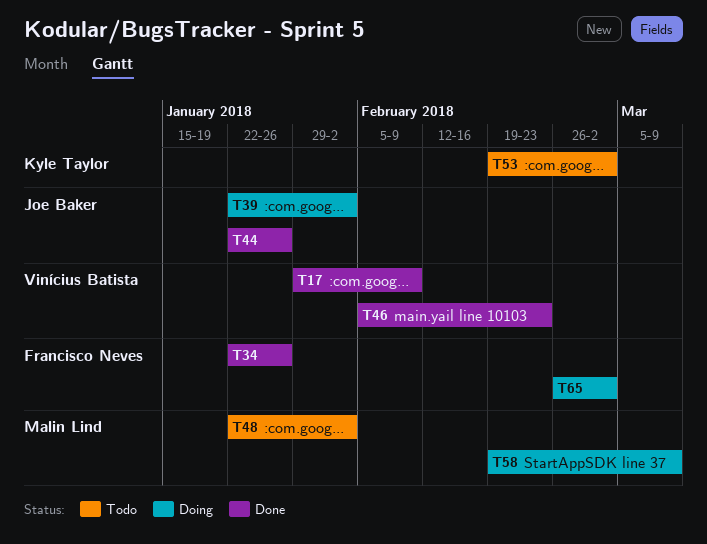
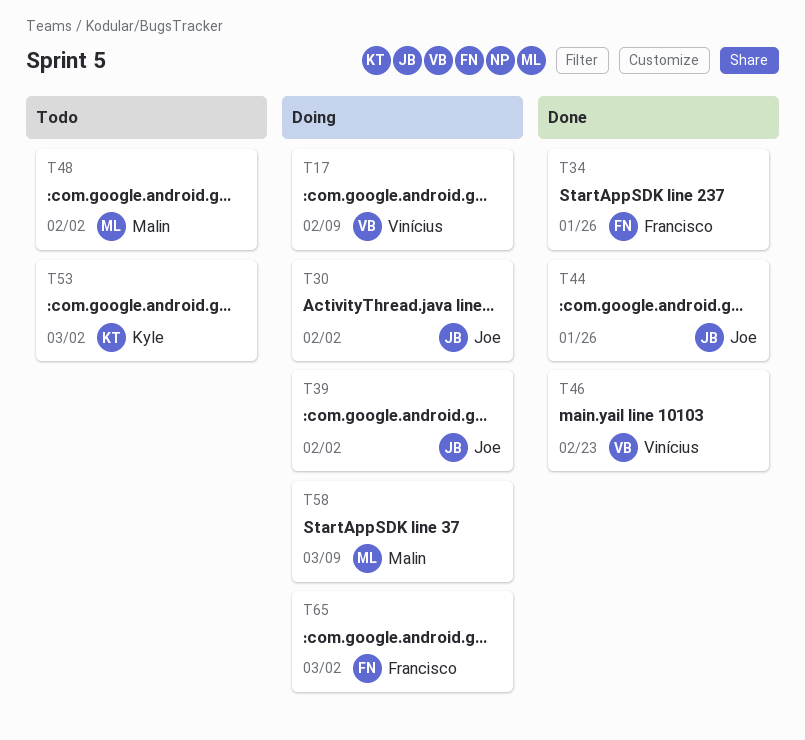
T17, status: Done -> Doing
T30: none -> present

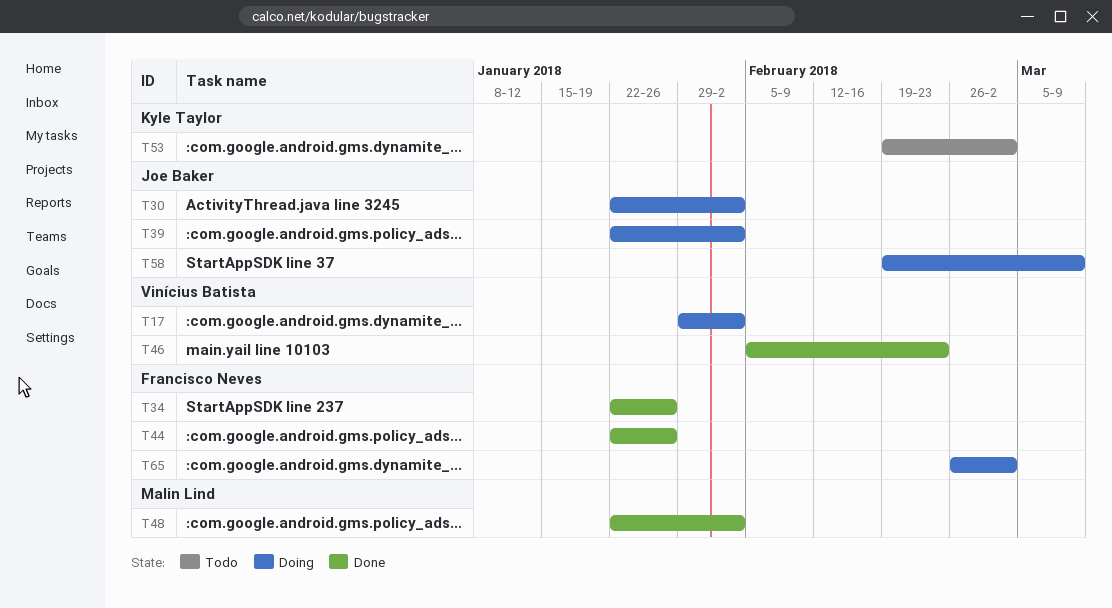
T17, due: Feb 9 -> Feb 2
T44, owner: Joe Baker -> Francisco Neves
T48, status: Todo -> Done
T58, owner: Malin Lind -> Joe Baker

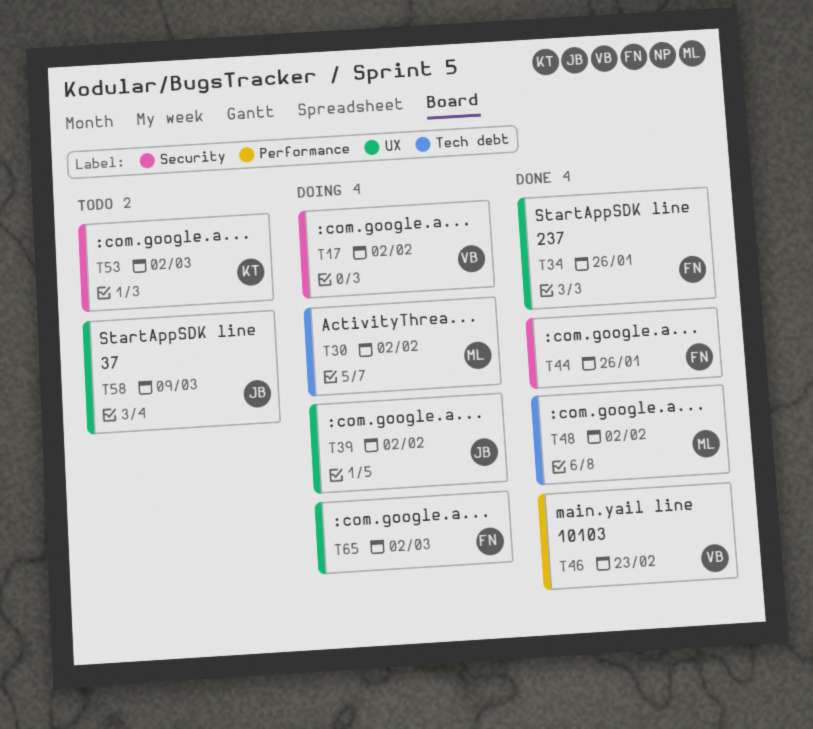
T30, owner: Joe Baker -> Malin Lind
T58, status: Doing -> Todo

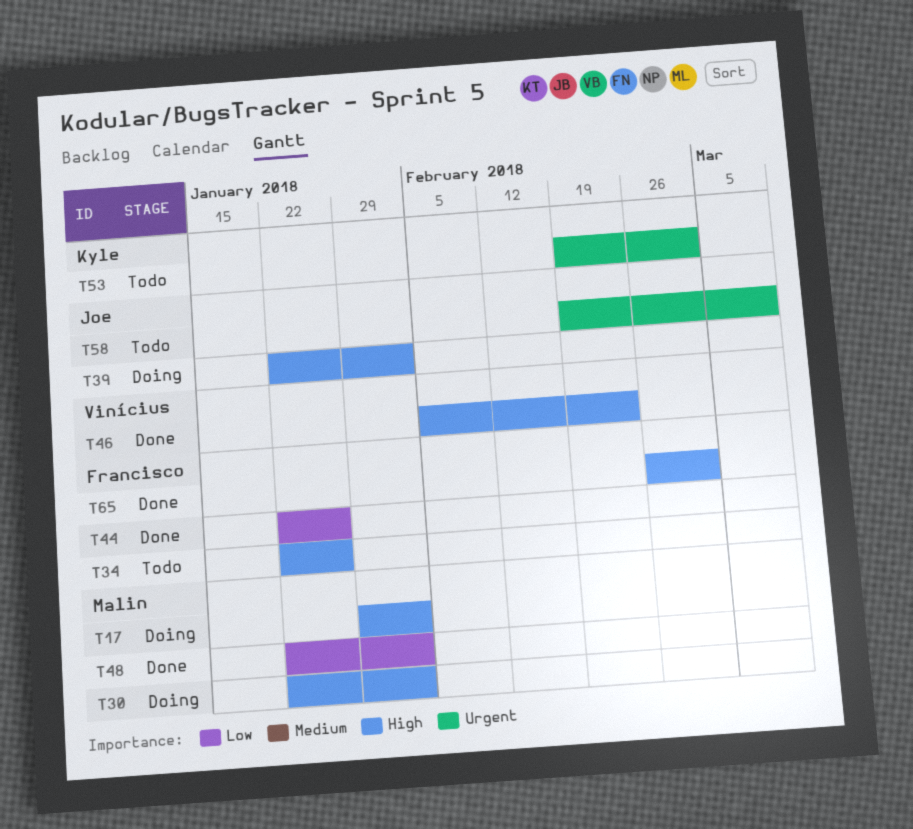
T17, owner: Vinícius -> Malin
T34, status: Done -> Todo
T65, status: Doing -> Done

